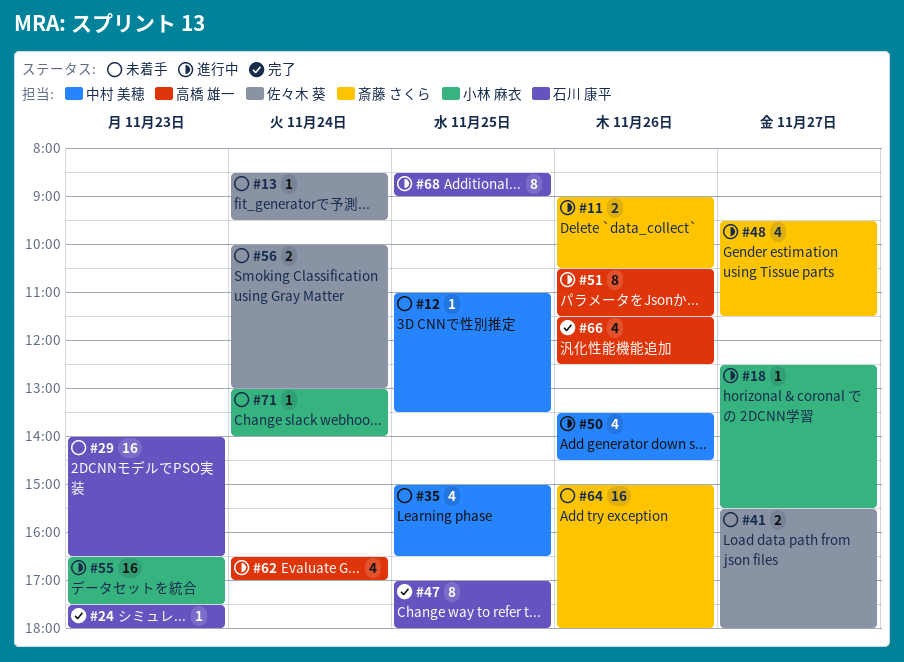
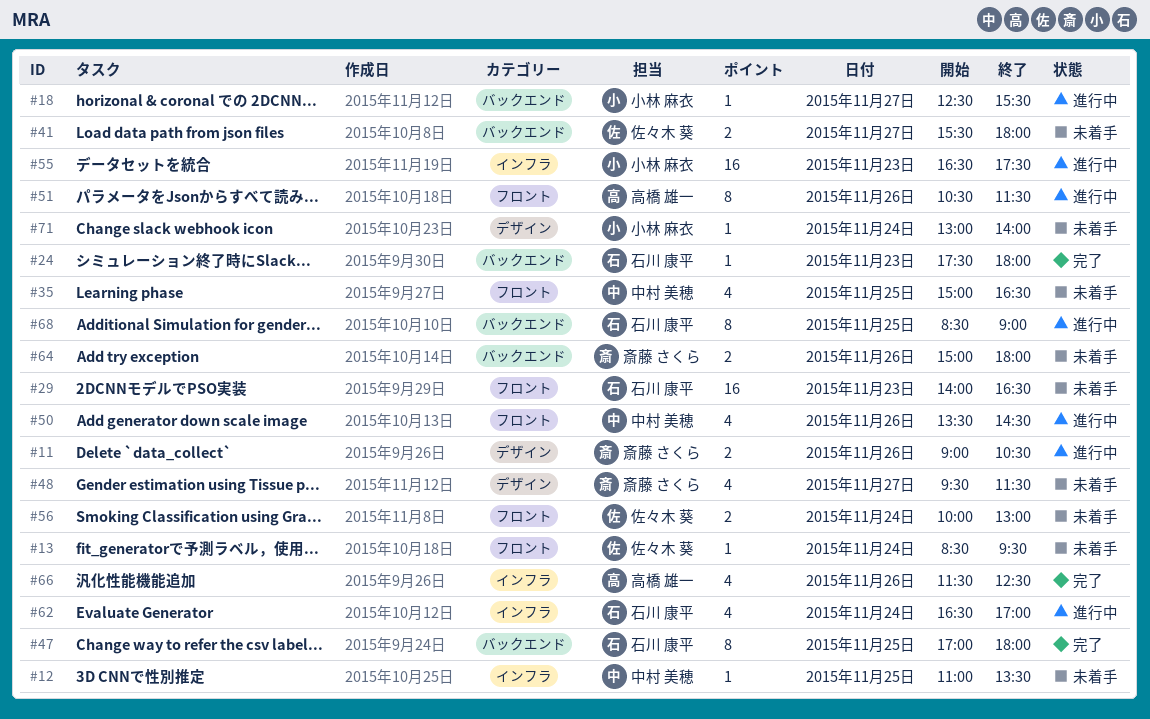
#48, status: 進行中 -> 未着手
#62, owner: 高橋 雄一 -> 石川 康平
#64, estimate: 16 -> 2

